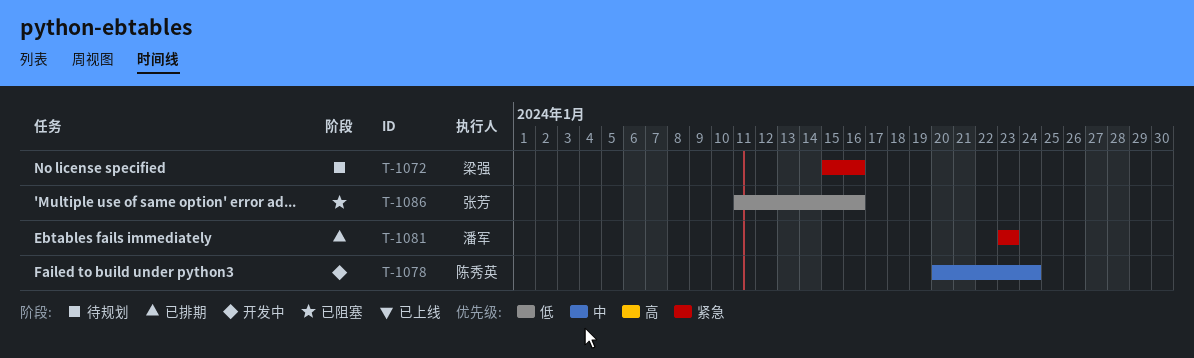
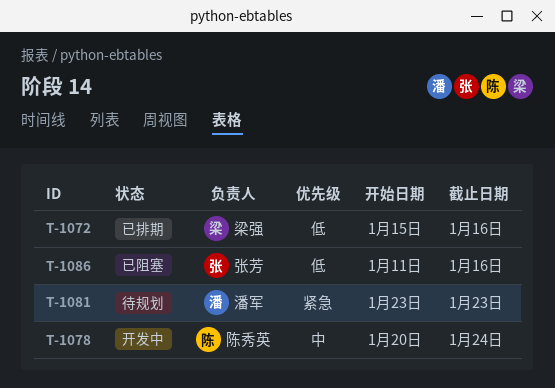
T-1072, status: 待规划 -> 已排期
T-1072, priority: 紧急 -> 低
T-1081, status: 已排期 -> 待规划

